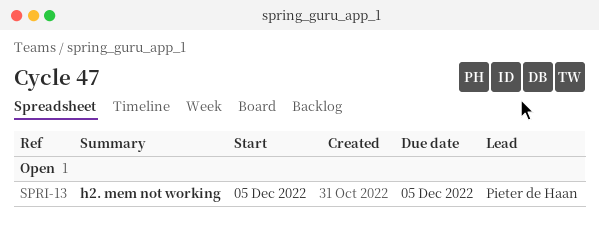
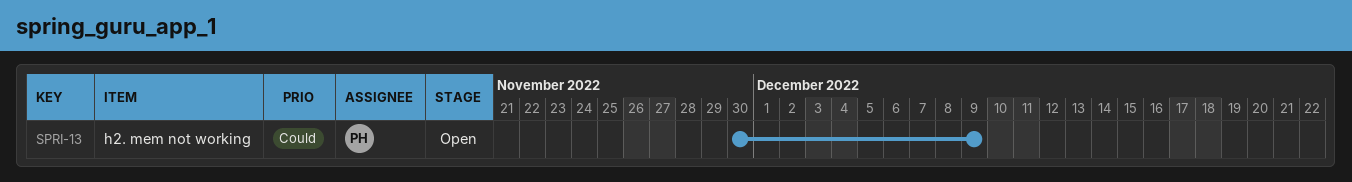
SPRI-13, start: Dec 5 -> Nov 30
SPRI-13, due: Dec 5 -> Dec 9

